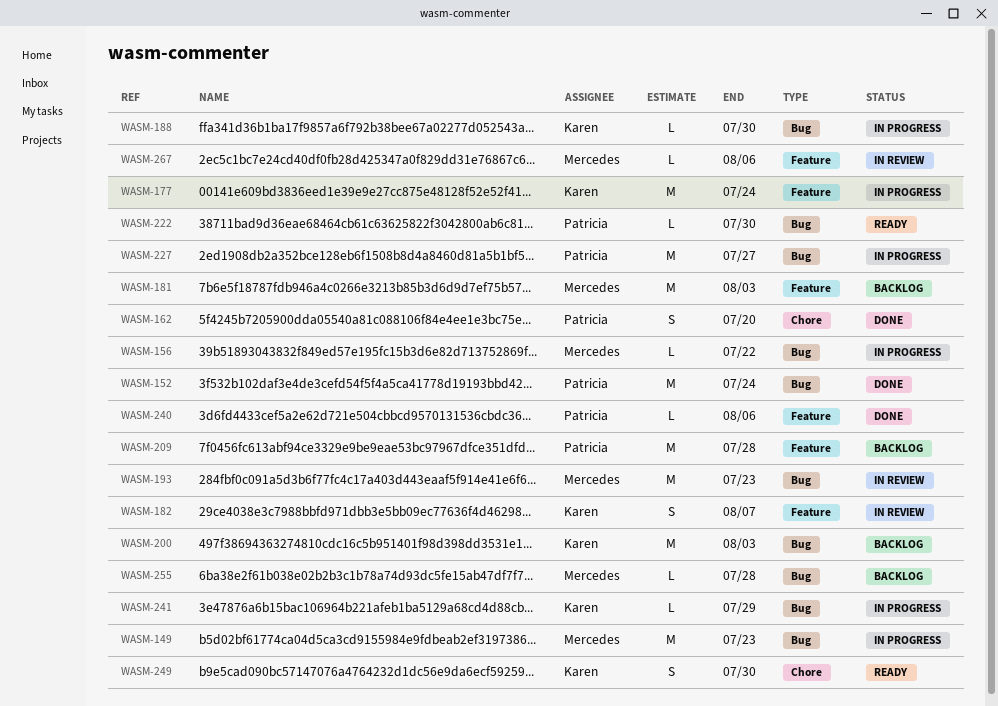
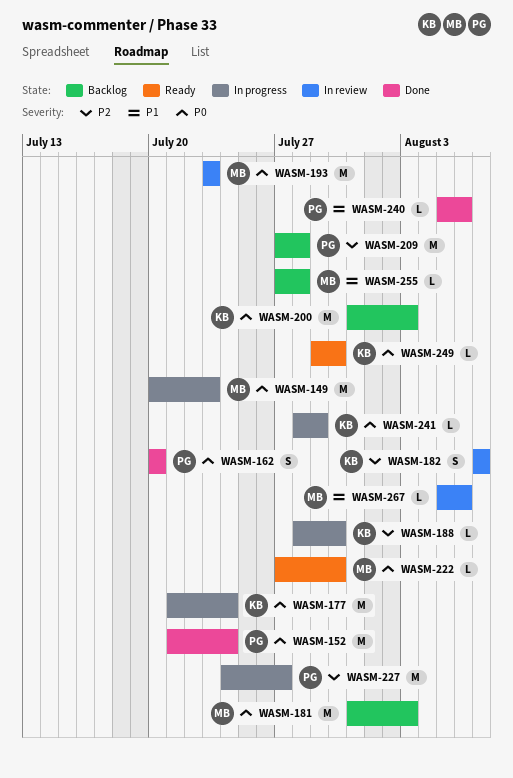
WASM-156: present -> none
WASM-222, owner: Patricia -> Mercedes
WASM-249, estimate: S -> L

